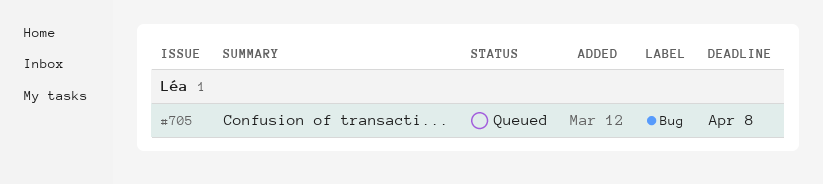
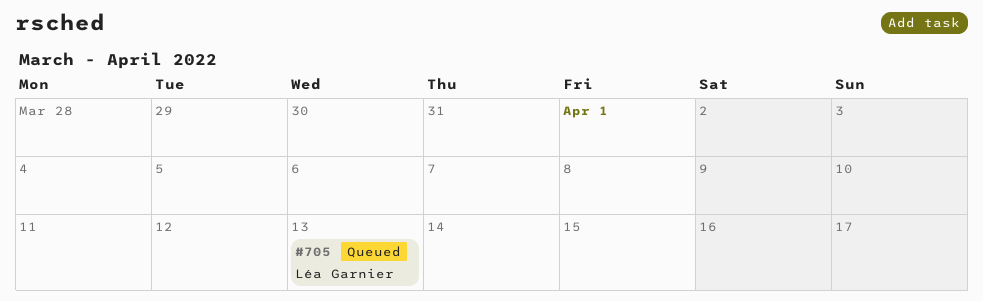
#705, due: Apr 8 -> Apr 13

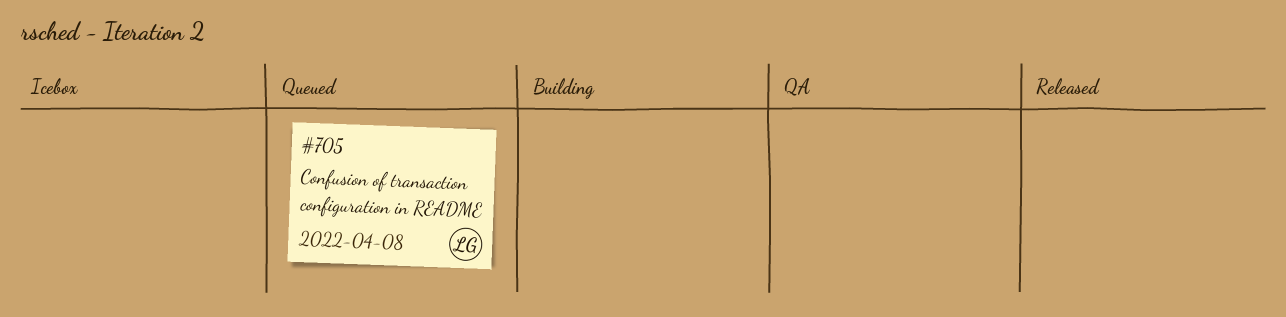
#705, due: Apr 13 -> Apr 8

